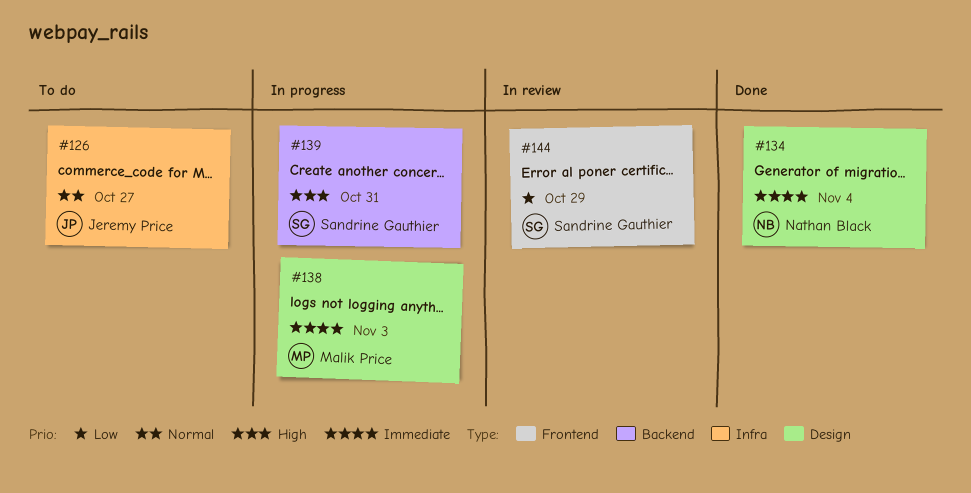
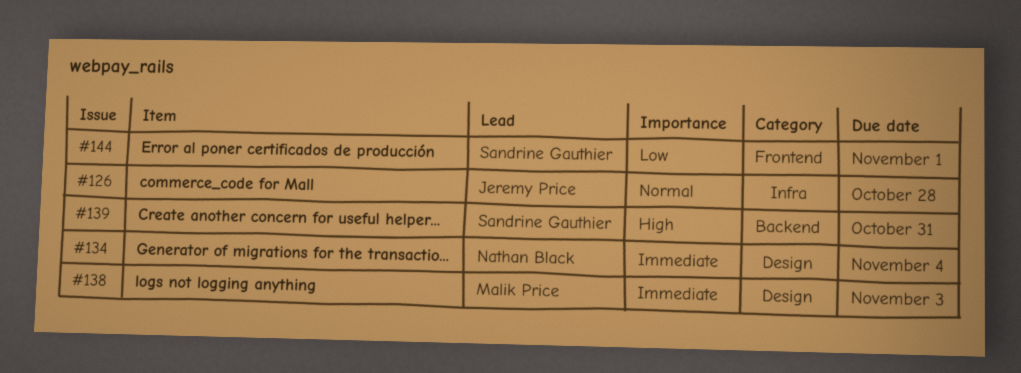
#126, due: Oct 27 -> Oct 28
#144, due: Oct 29 -> Nov 1

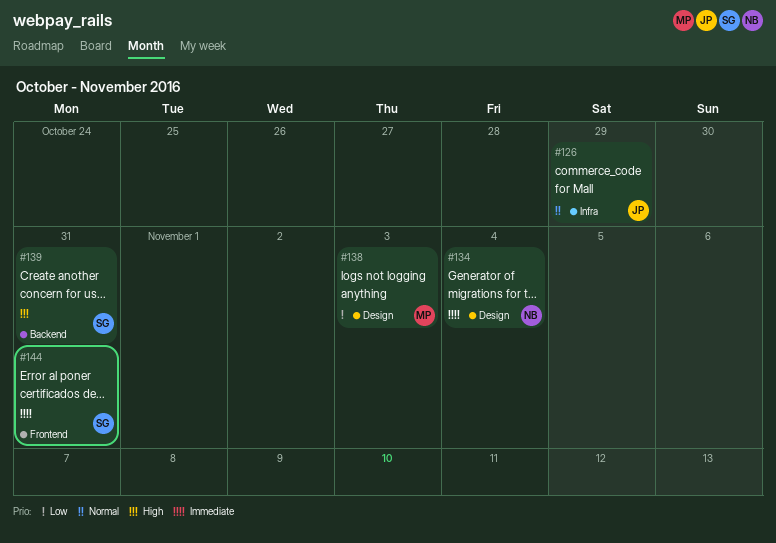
#126, due: Oct 28 -> Oct 29
#138, priority: Immediate -> Low
#144, priority: Low -> Immediate
#144, due: Nov 1 -> Oct 31

